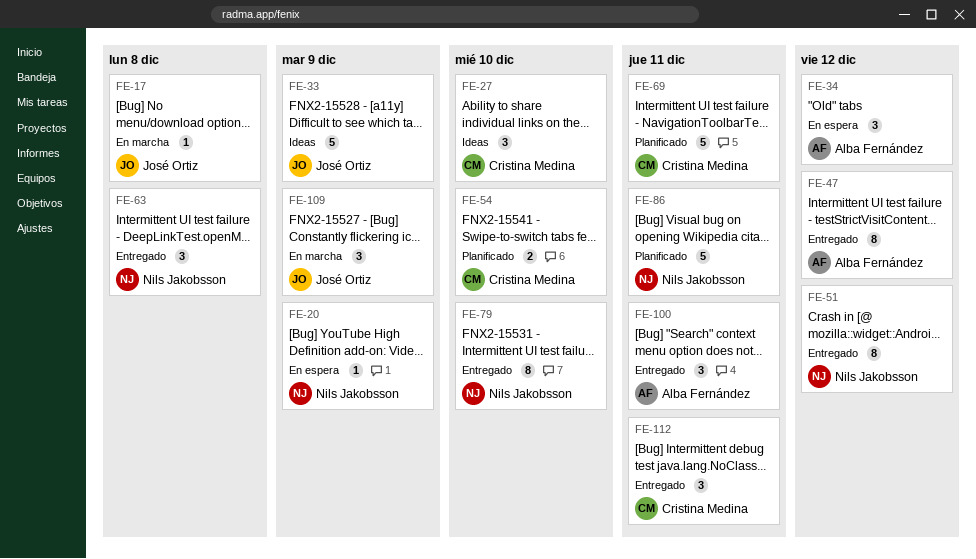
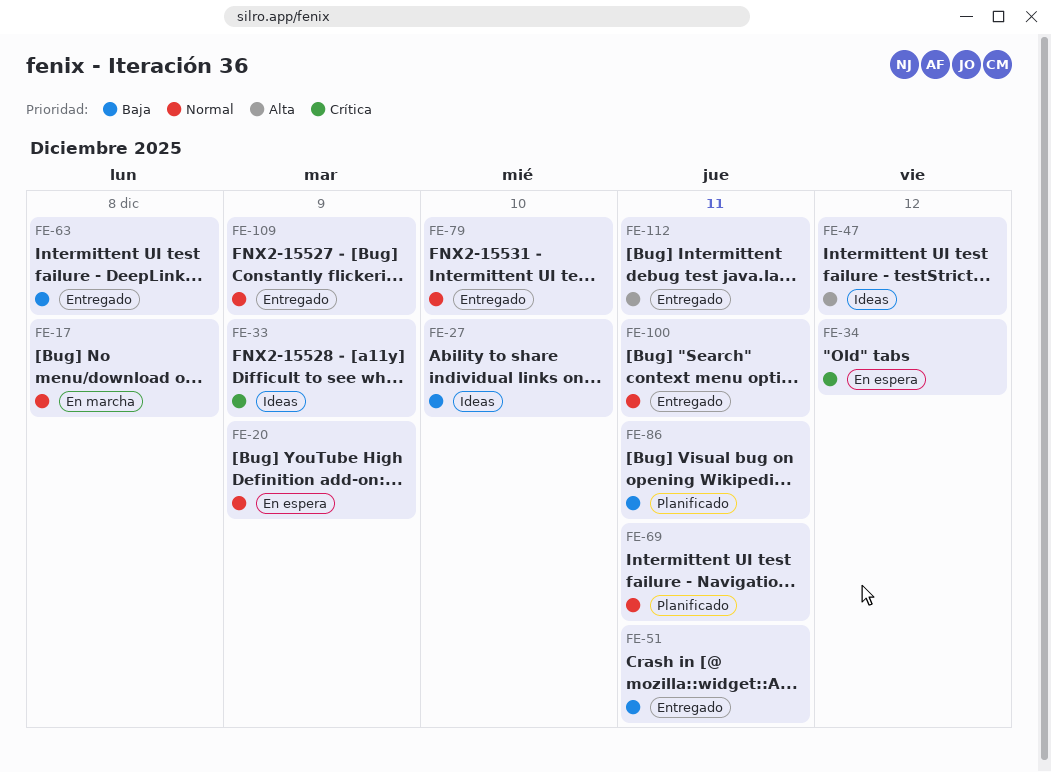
FE-47, status: Entregado -> Ideas
FE-51, due: Dec 12 -> Dec 11
FE-54: present -> none
FE-109, status: En marcha -> Entregado

